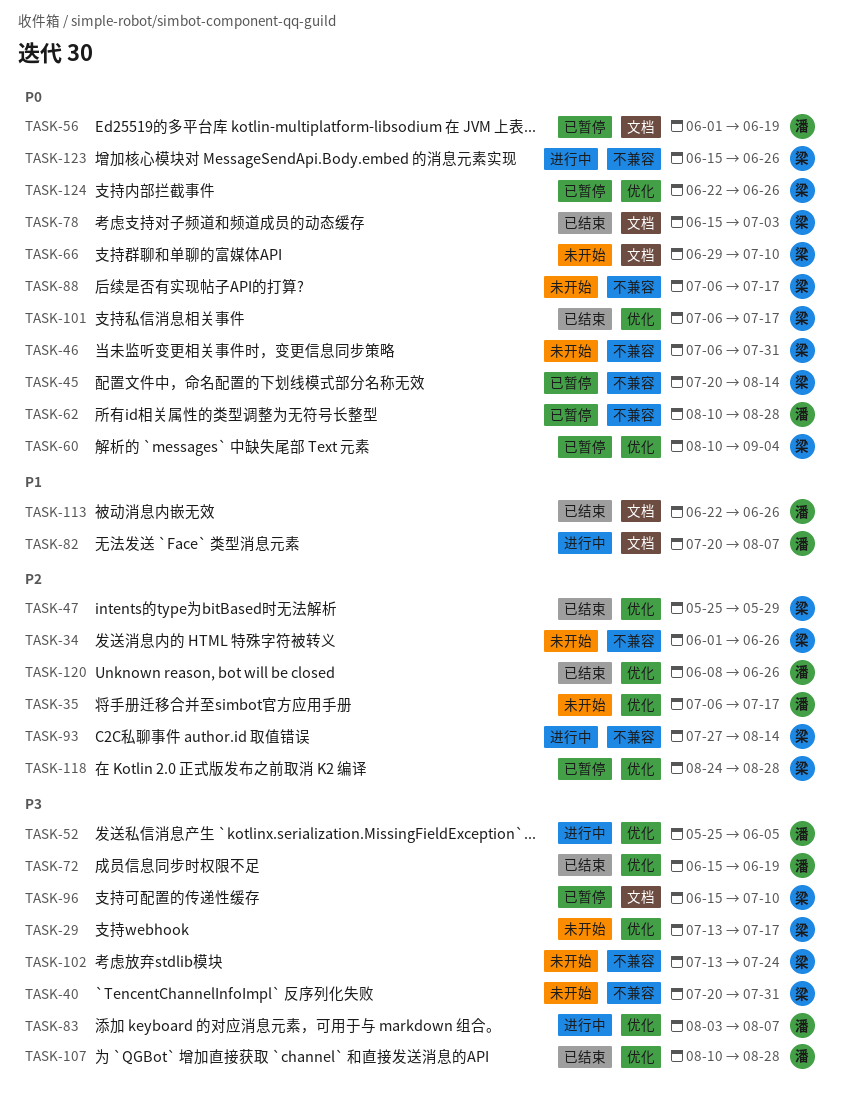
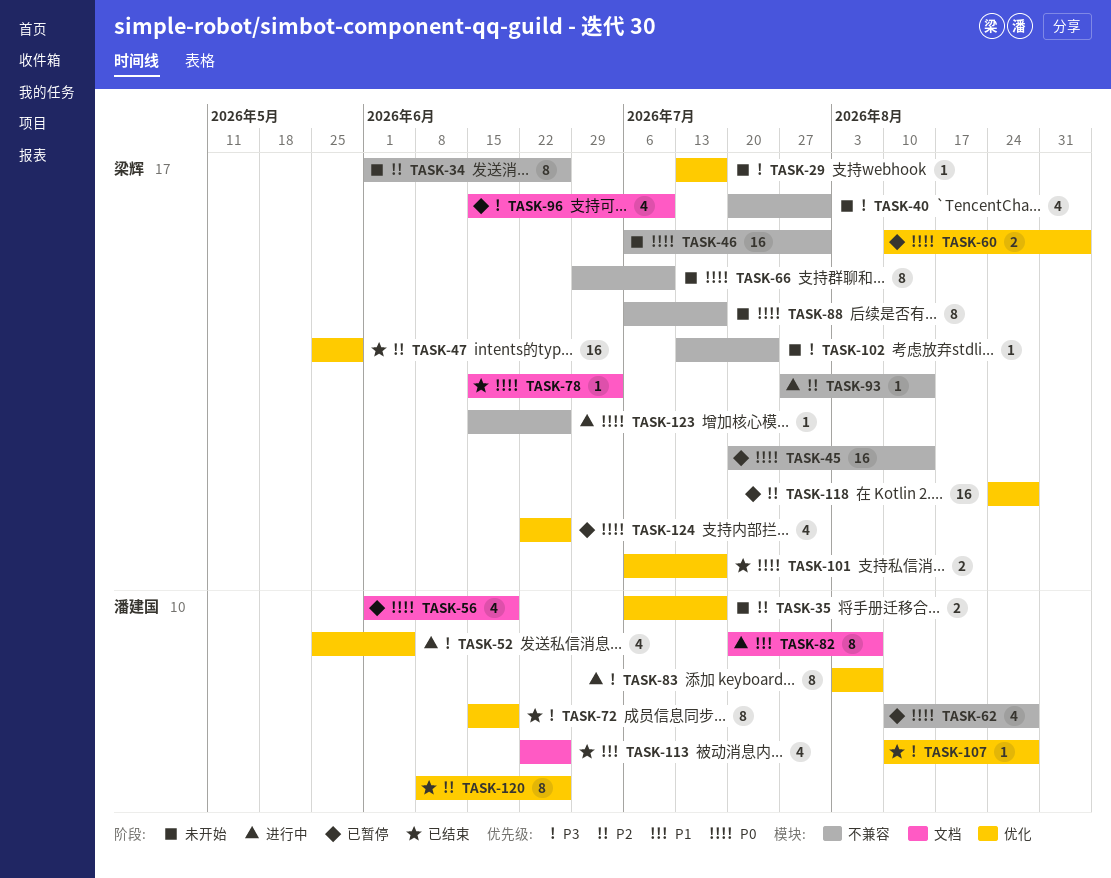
TASK-66, label: 文档 -> 不兼容

